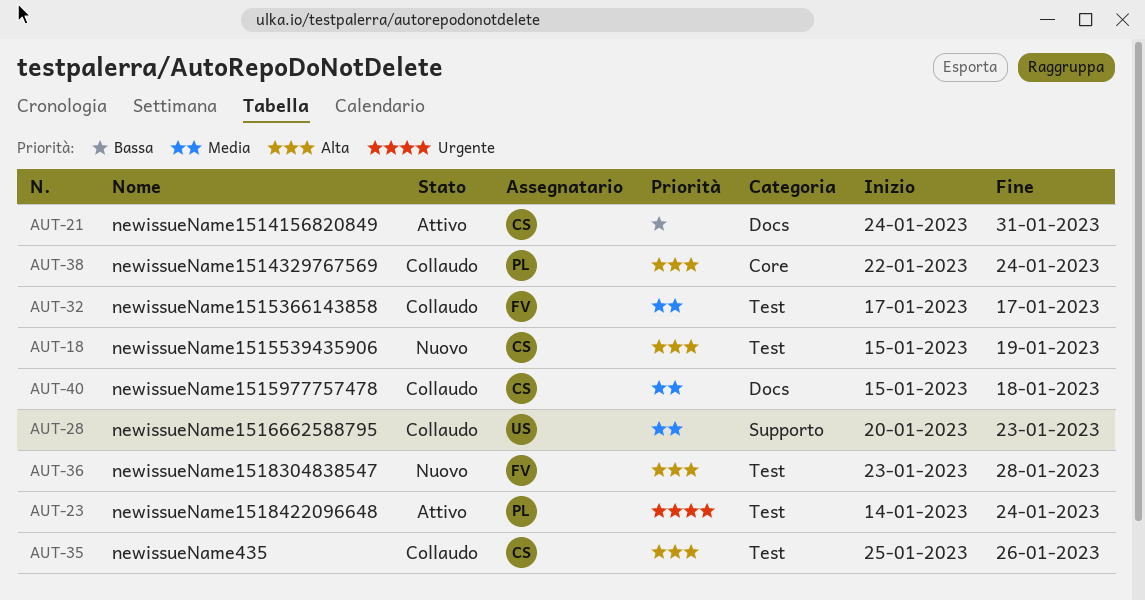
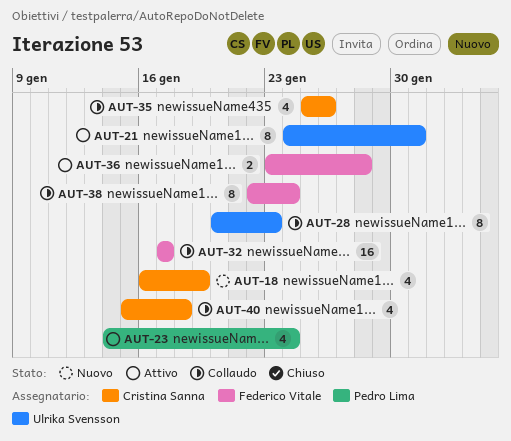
AUT-18, start: Jan 15 -> Jan 16
AUT-21, owner: Cristina Sanna -> Ulrika Svensson
AUT-36, status: Nuovo -> Attivo
AUT-38, owner: Pedro Lima -> Federico Vitale

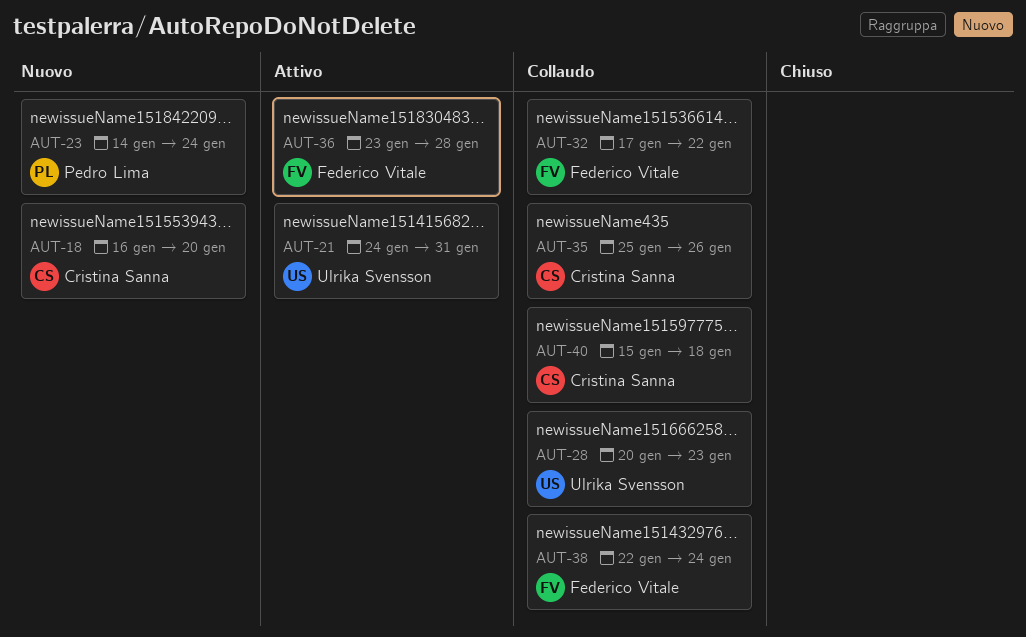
AUT-18, due: Jan 19 -> Jan 20
AUT-23, status: Attivo -> Nuovo
AUT-32, due: Jan 17 -> Jan 22

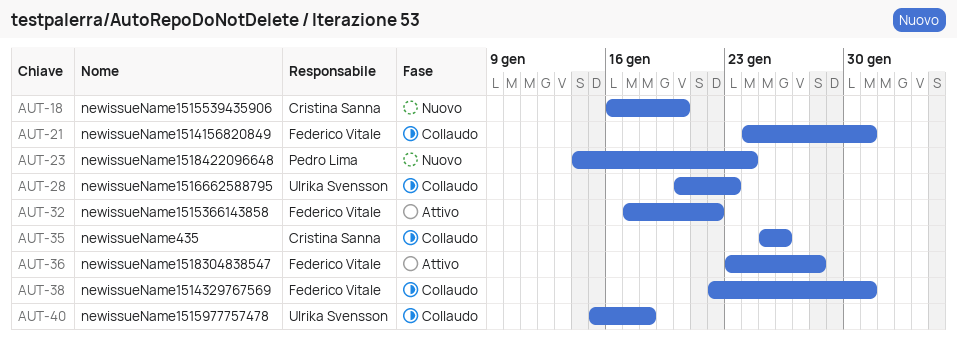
AUT-21, status: Attivo -> Collaudo
AUT-21, owner: Ulrika Svensson -> Federico Vitale
AUT-32, status: Collaudo -> Attivo
AUT-38, due: Jan 24 -> Jan 31
AUT-40, owner: Cristina Sanna -> Ulrika Svensson

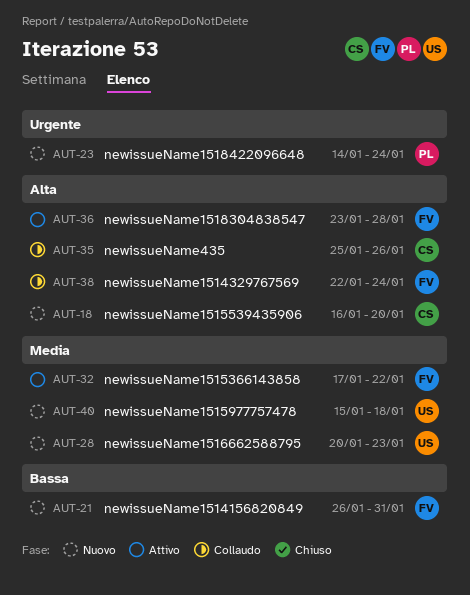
AUT-21, status: Collaudo -> Nuovo
AUT-21, start: Jan 24 -> Jan 26
AUT-28, status: Collaudo -> Nuovo
AUT-38, due: Jan 31 -> Jan 24
AUT-40, status: Collaudo -> Nuovo

